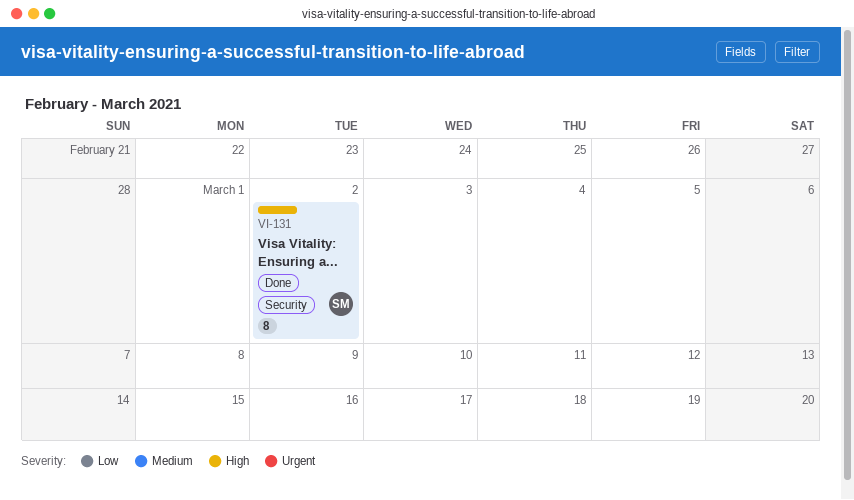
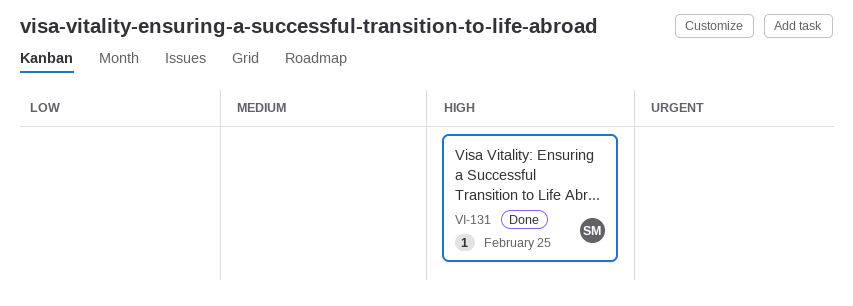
VI-131, estimate: 8 -> 1
VI-131, due: Mar 2 -> Feb 25

